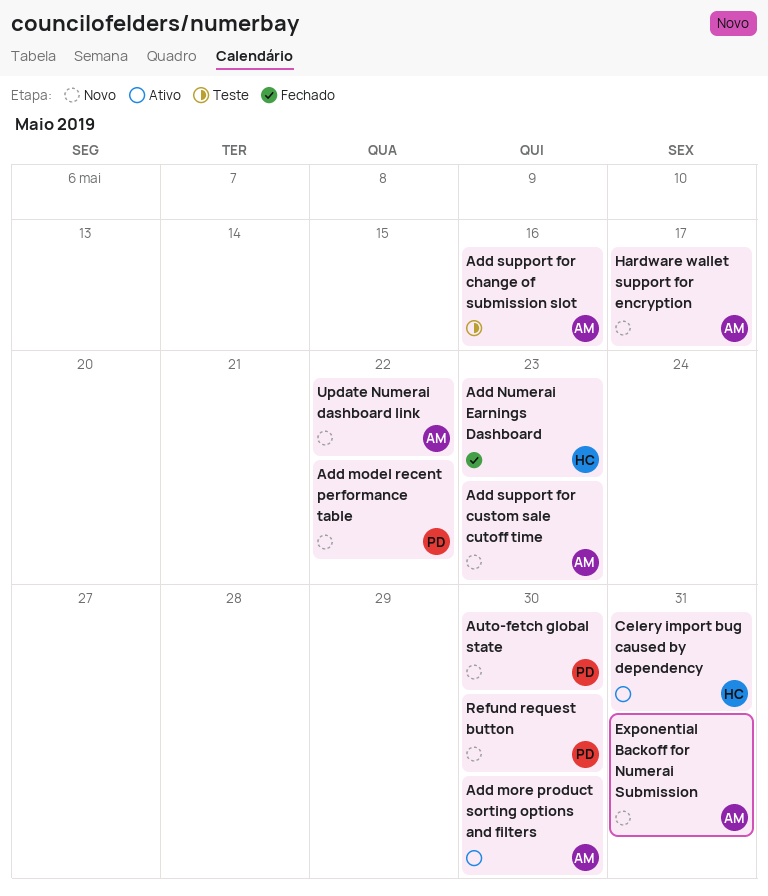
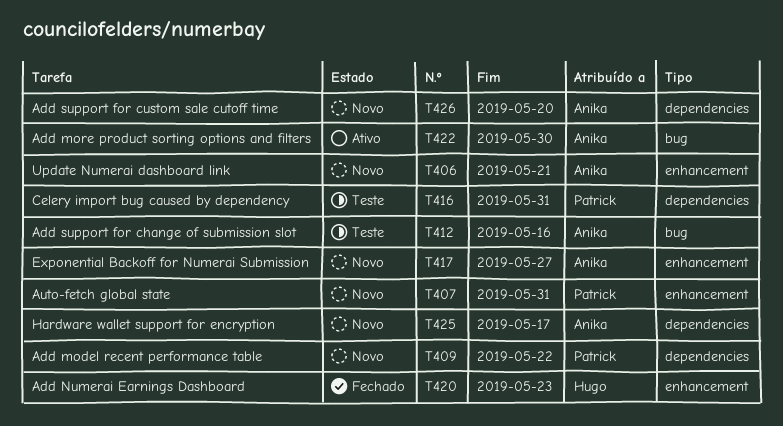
Add support for custom sale cutoff time, due: May 23 -> May 20
Auto-fetch global state, due: May 30 -> May 31
Celery import bug caused by dependency, status: Ativo -> Teste
Celery import bug caused by dependency, owner: Hugo -> Patrick
Exponential Backoff for Numerai Submission, due: May 31 -> May 27
Refund request button: present -> none
Update Numerai dashboard link, due: May 22 -> May 21

